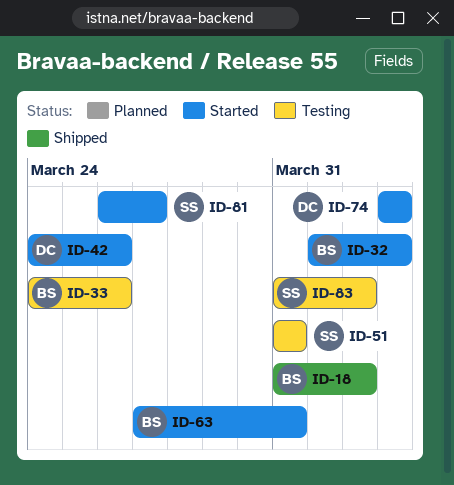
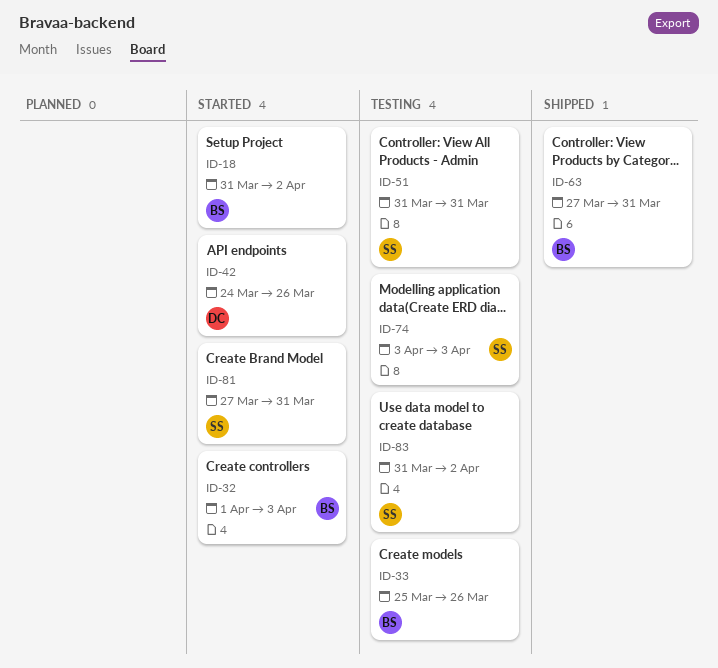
ID-18, status: Shipped -> Started
ID-33, start: Mar 24 -> Mar 25
ID-63, status: Started -> Shipped
ID-74, status: Started -> Testing
ID-74, owner: DC -> SS
ID-81, start: Mar 26 -> Mar 27
ID-81, due: Mar 27 -> Mar 31

